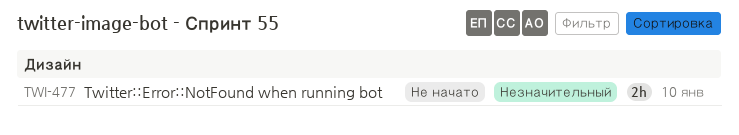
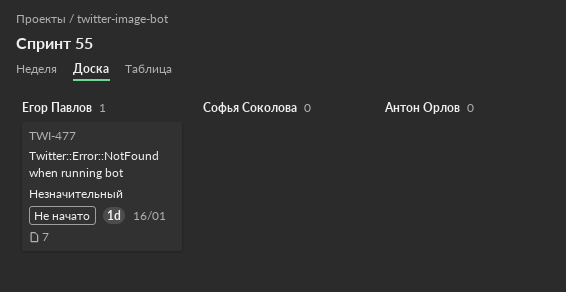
TWI-477, estimate: 2h -> 1d
TWI-477, due: Jan 10 -> Jan 16

